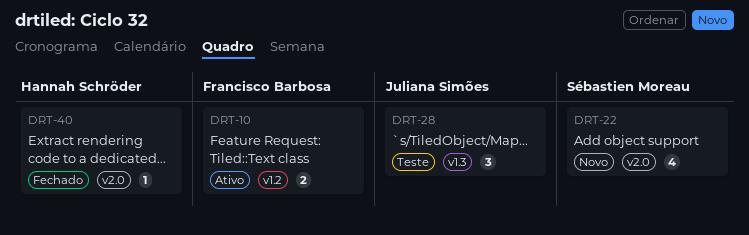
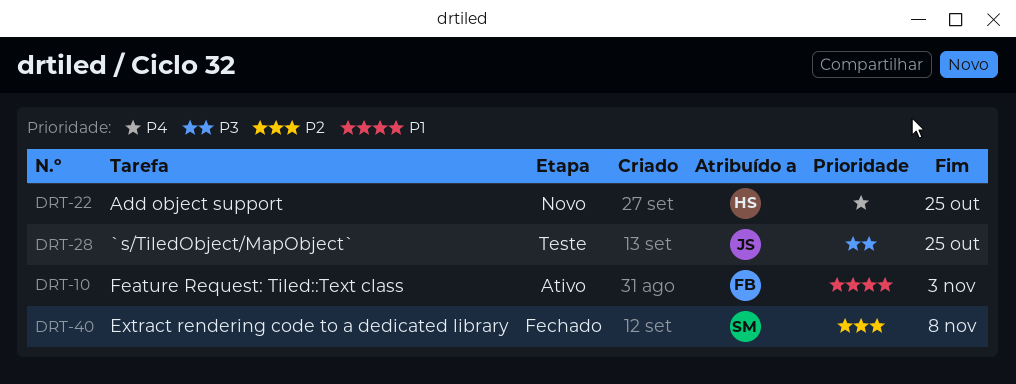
DRT-22, owner: Sébastien Moreau -> Hannah Schröder
DRT-40, owner: Hannah Schröder -> Sébastien Moreau

